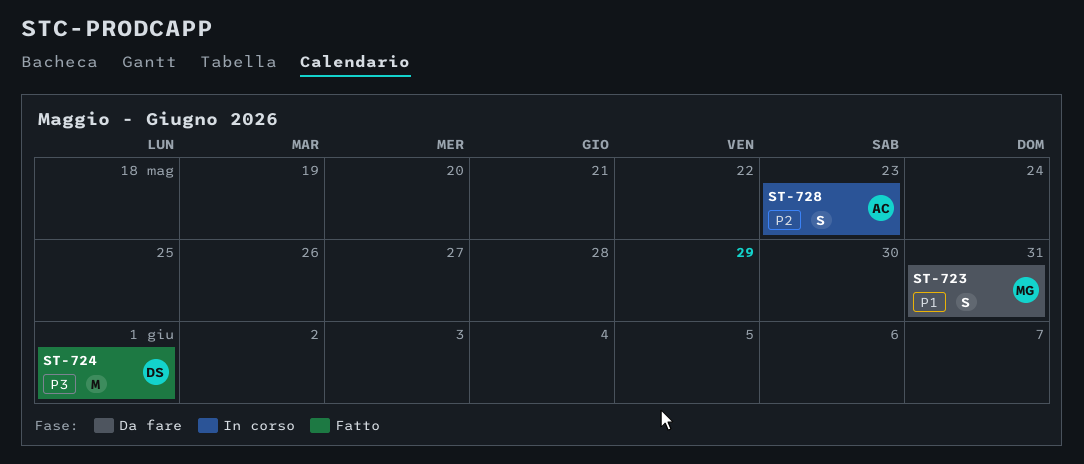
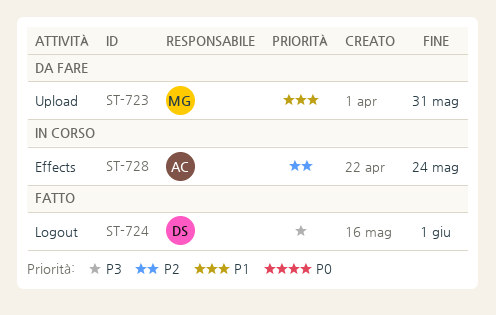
ST-728, due: May 23 -> May 24

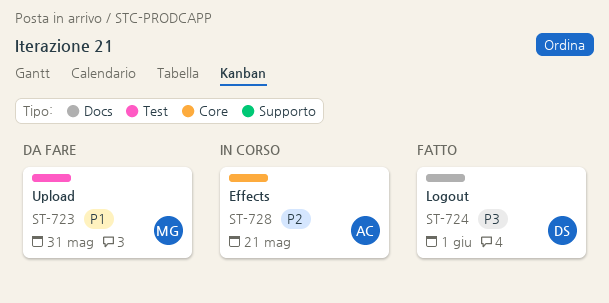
ST-728, due: May 24 -> May 21

